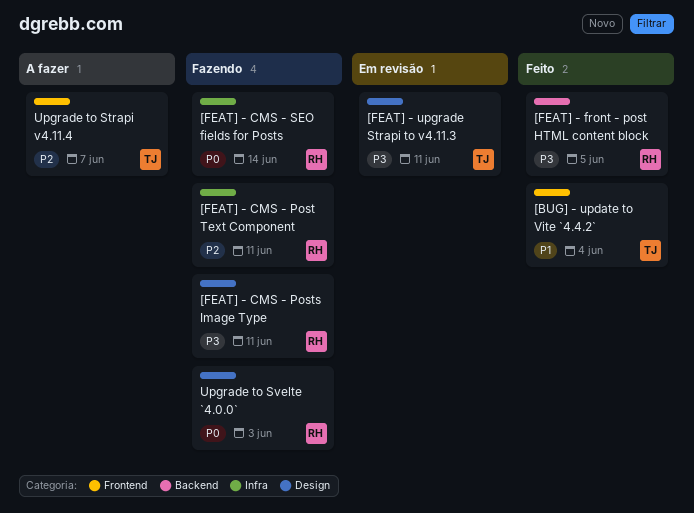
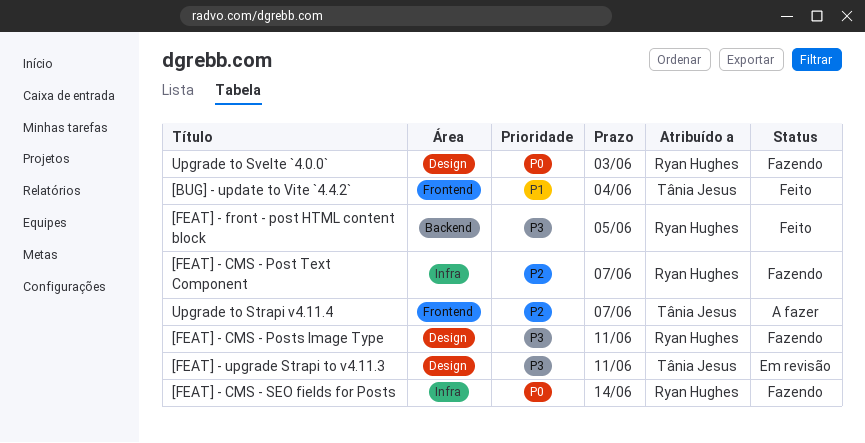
[FEAT] - CMS - Post Text Component, due: Jun 11 -> Jun 7

